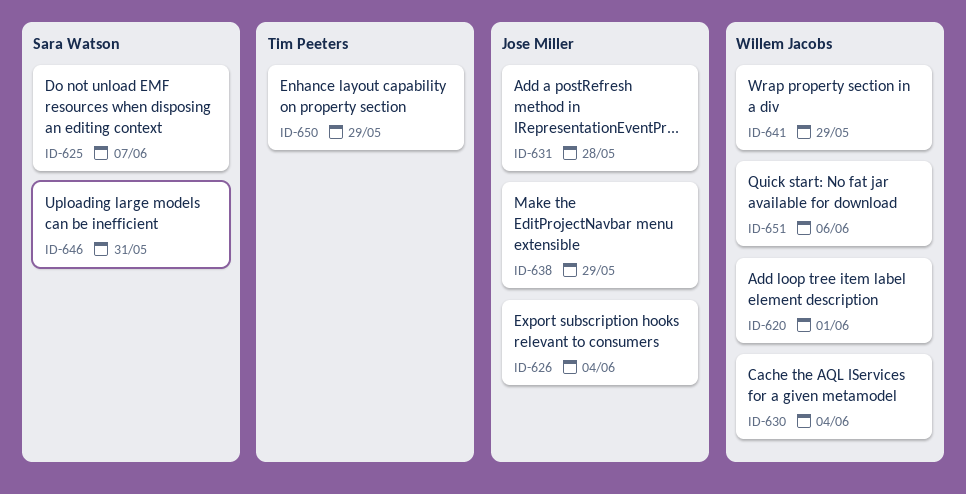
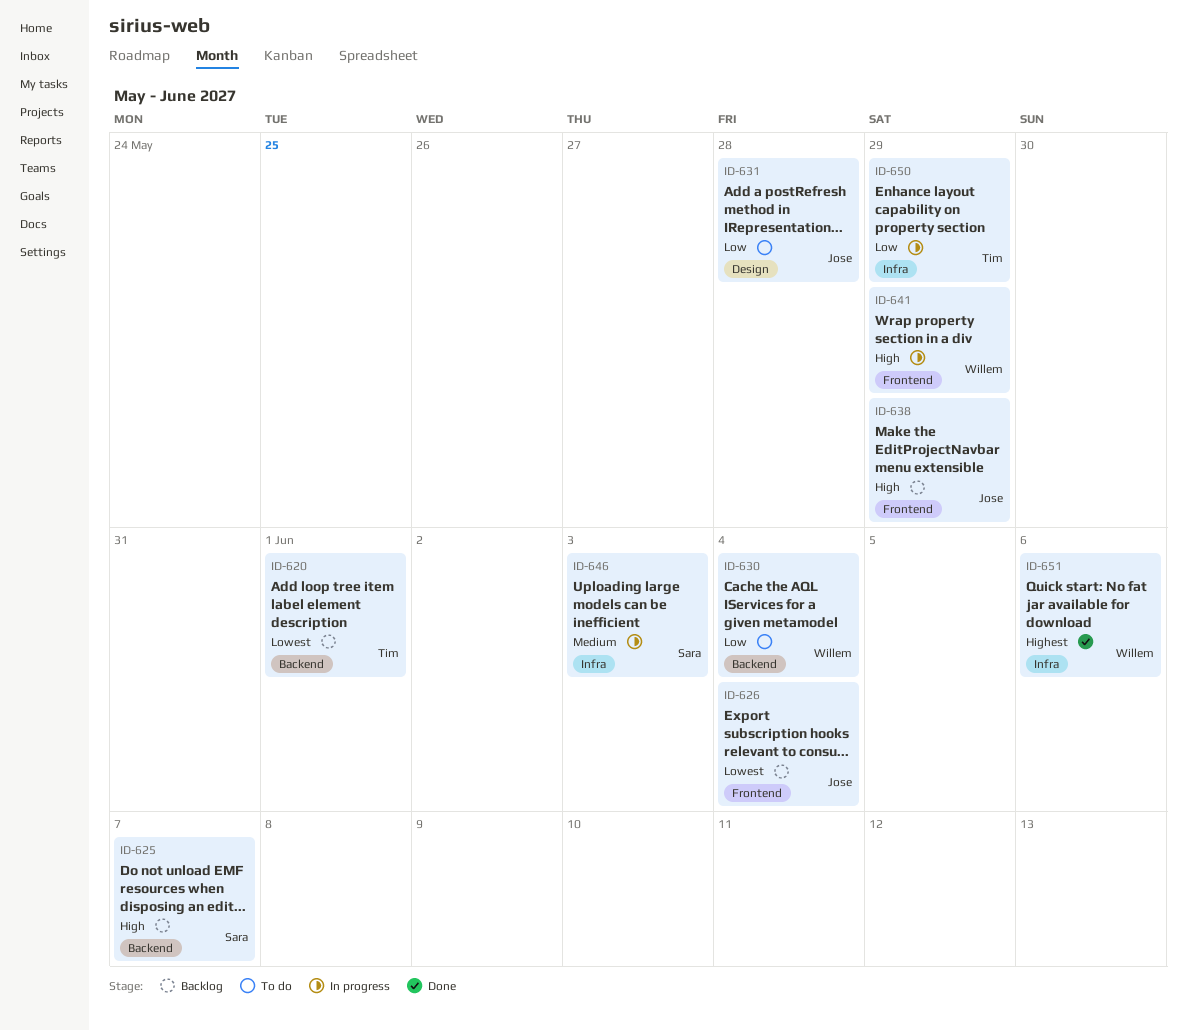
ID-620, owner: Willem Jacobs -> Tim Peeters
ID-646, due: May 31 -> Jun 3

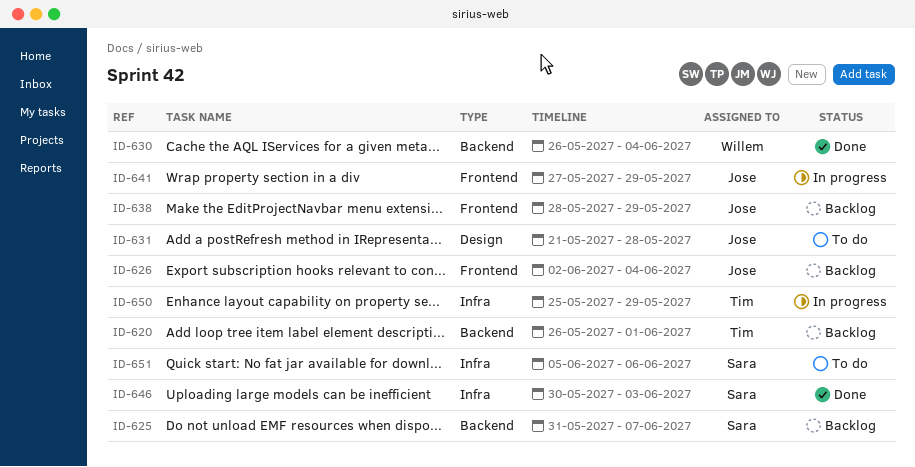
ID-630, status: To do -> Done
ID-641, owner: Willem -> Jose
ID-646, status: In progress -> Done
ID-651, status: Done -> To do
ID-651, owner: Willem -> Sara

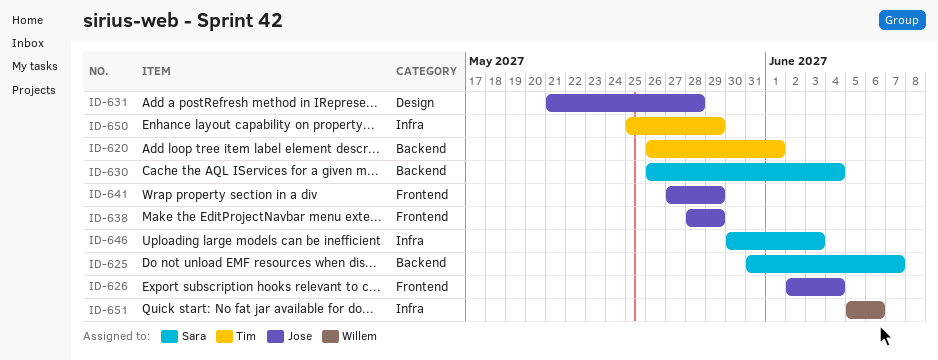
ID-630, owner: Willem -> Sara
ID-651, owner: Sara -> Willem

